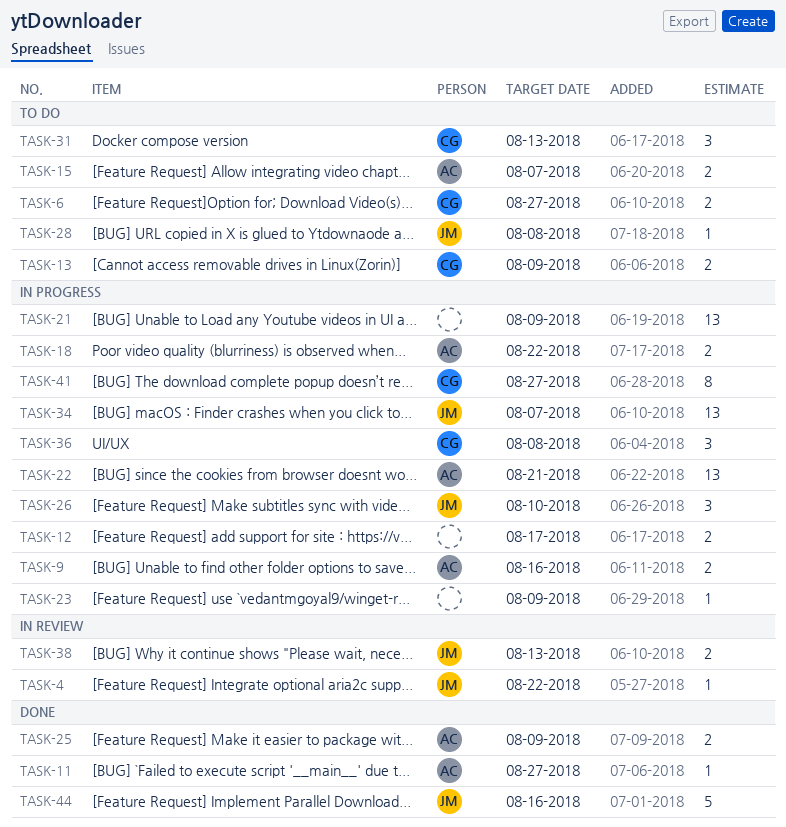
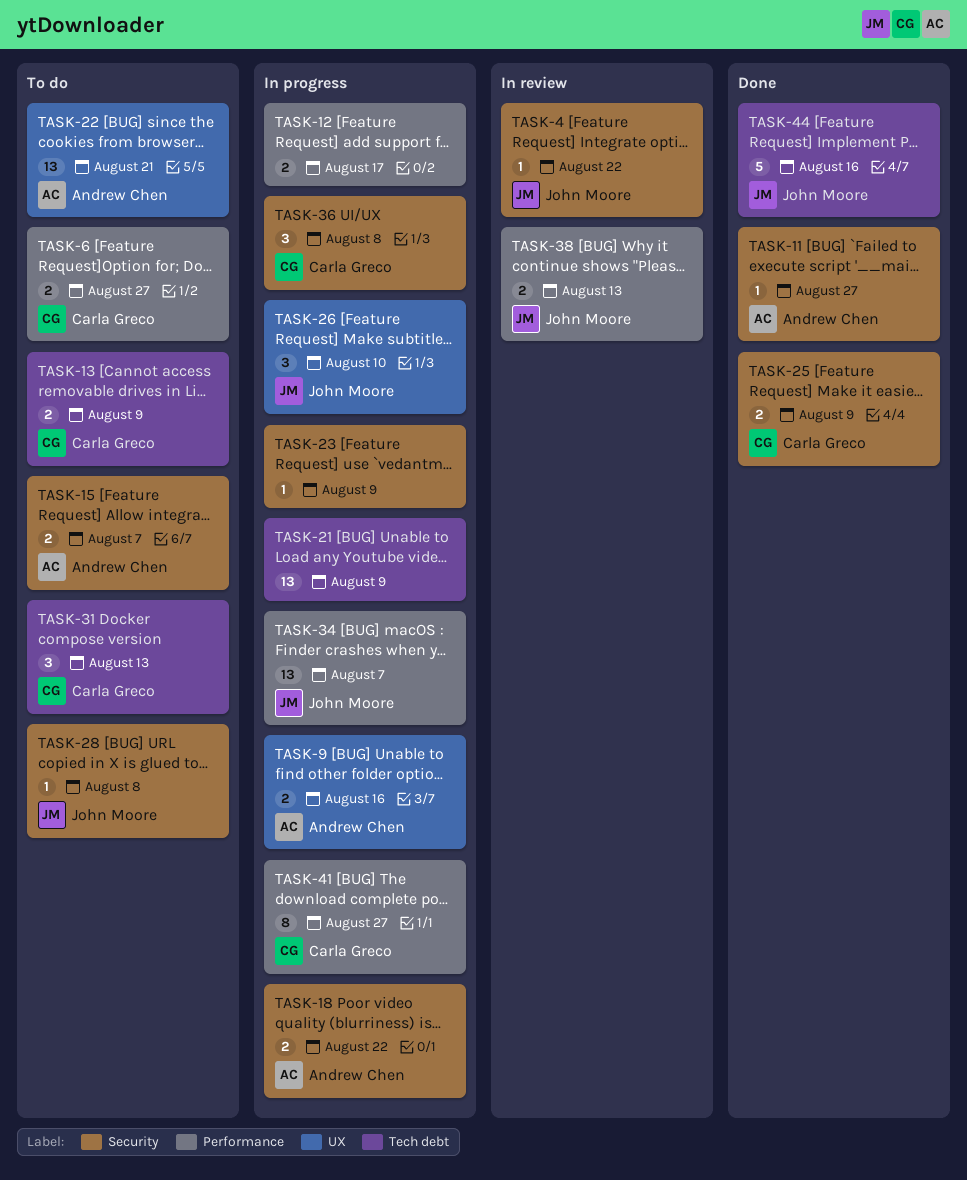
TASK-22, status: In progress -> To do
TASK-25, owner: Andrew Chen -> Carla Greco

